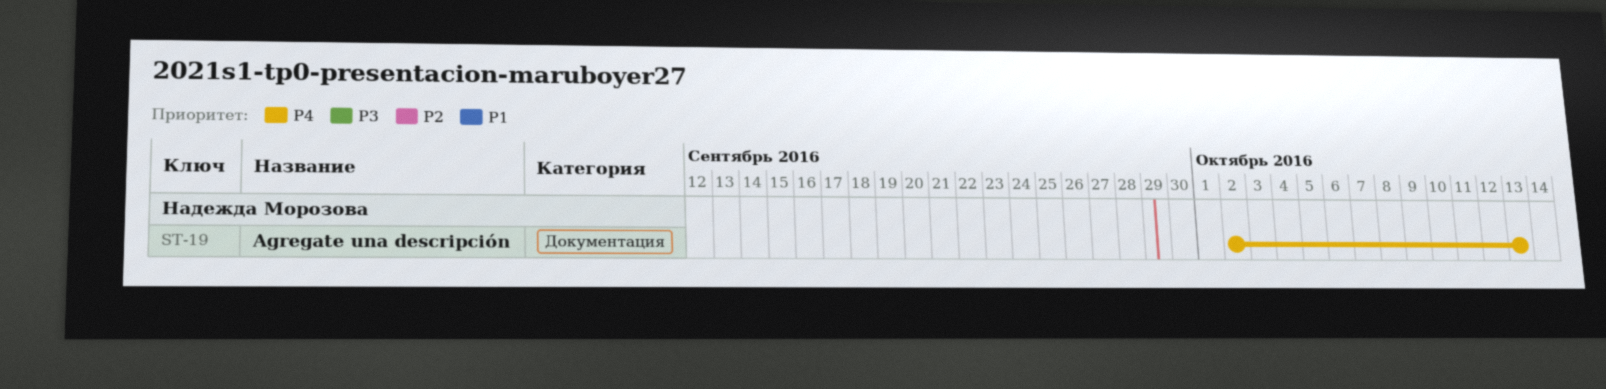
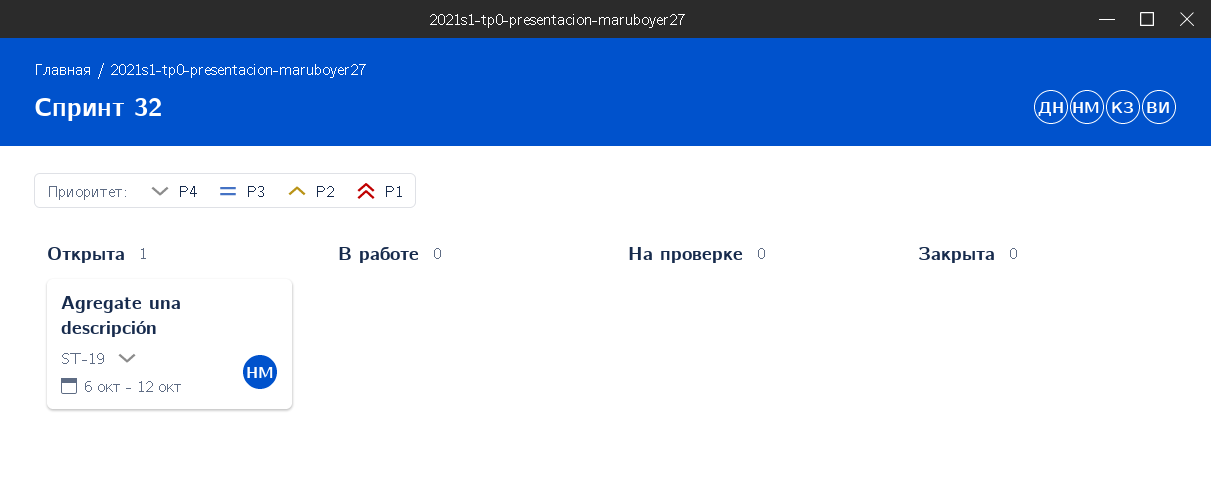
ST-19, start: Oct 2 -> Oct 6
ST-19, due: Oct 13 -> Oct 12

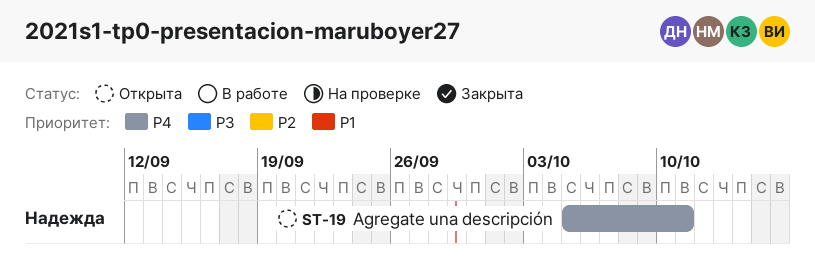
ST-19, start: Oct 6 -> Oct 5
ST-19, due: Oct 12 -> Oct 11

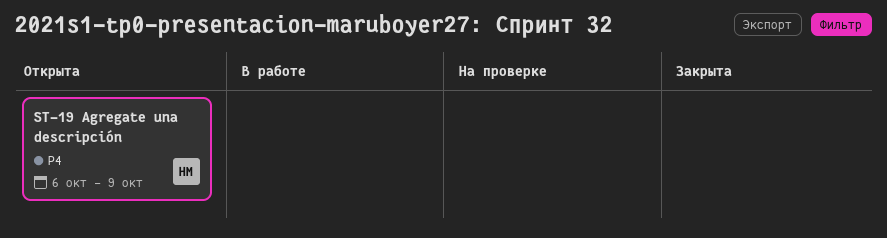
ST-19, start: Oct 5 -> Oct 6
ST-19, due: Oct 11 -> Oct 9

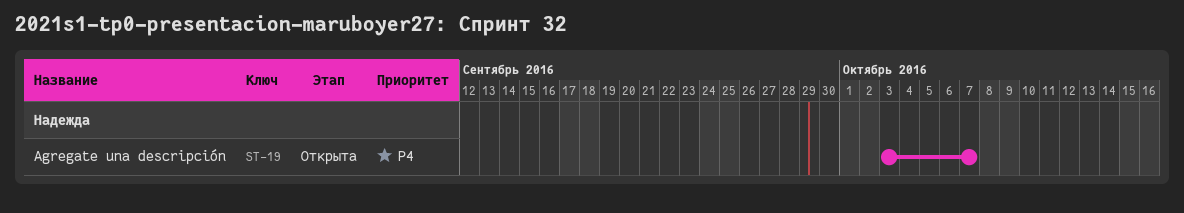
ST-19, start: Oct 6 -> Oct 3
ST-19, due: Oct 9 -> Oct 7

